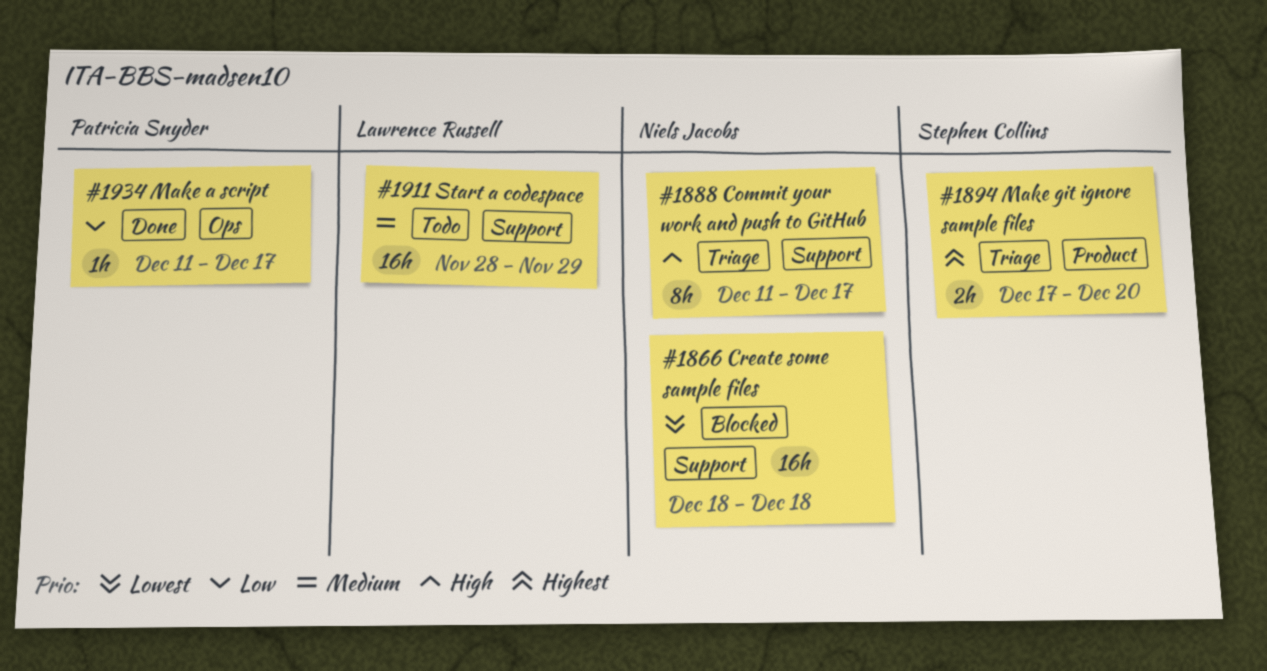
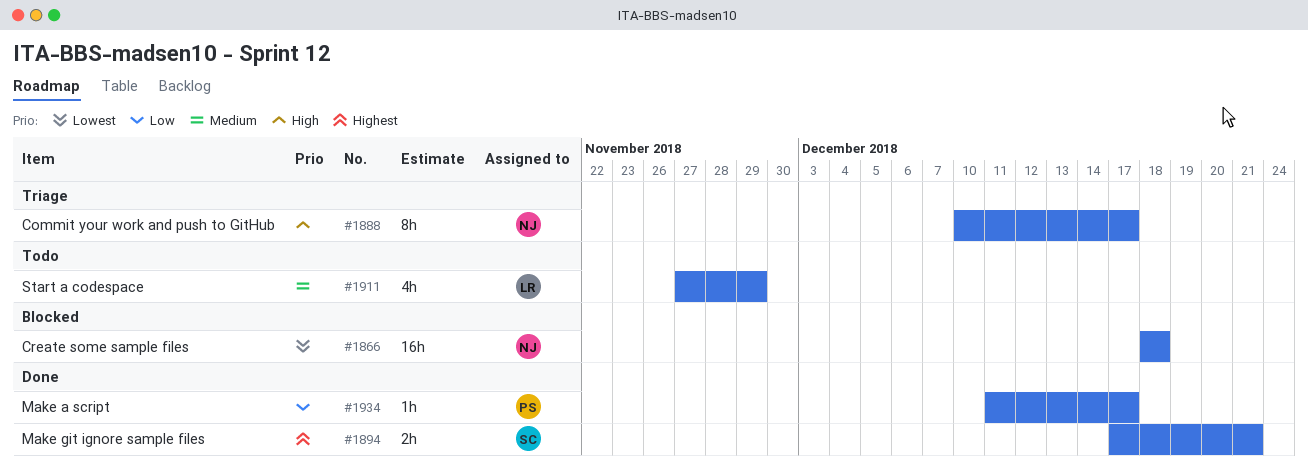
#1888, start: Dec 11 -> Dec 10
#1894, status: Triage -> Done
#1894, due: Dec 20 -> Dec 21
#1911, estimate: 16h -> 4h
#1911, start: Nov 28 -> Nov 27

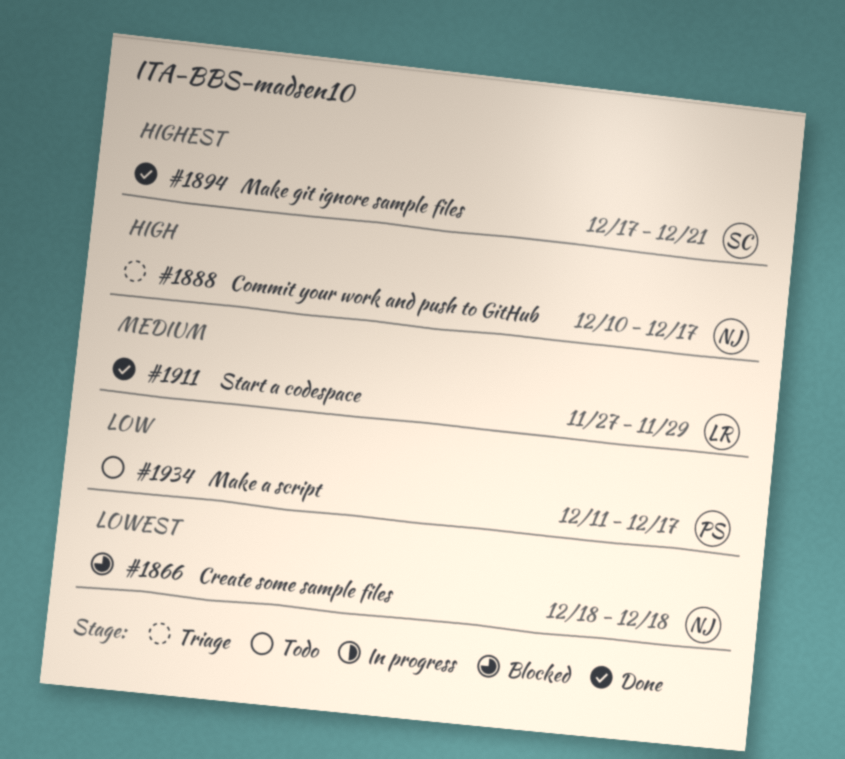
#1911, status: Todo -> Done
#1934, status: Done -> Todo

